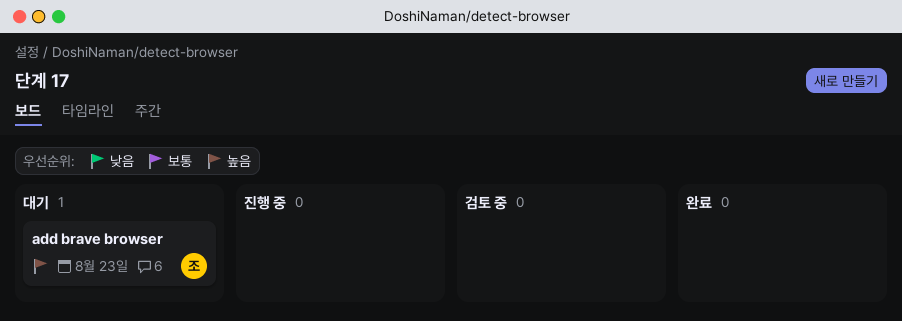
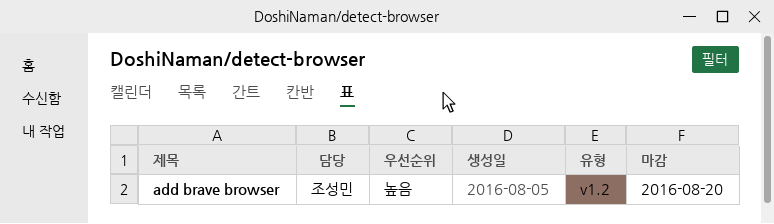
add brave browser, due: Aug 23 -> Aug 20

